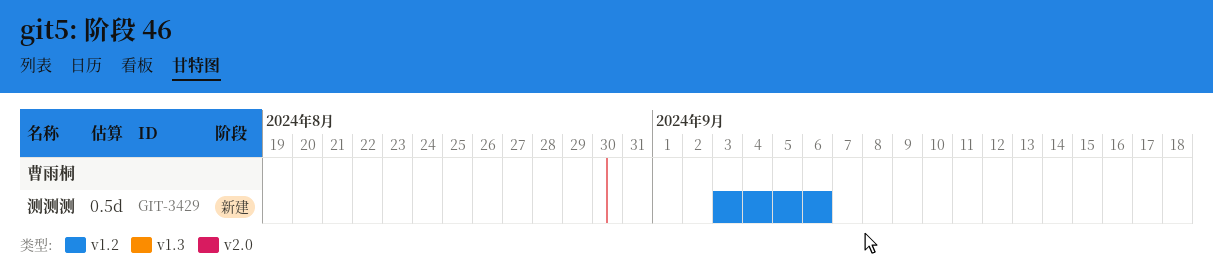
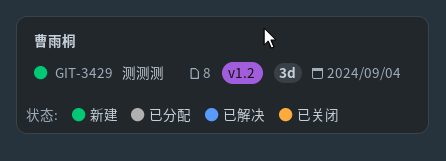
GIT-3429, estimate: 0.5d -> 3d
GIT-3429, due: Sep 6 -> Sep 4

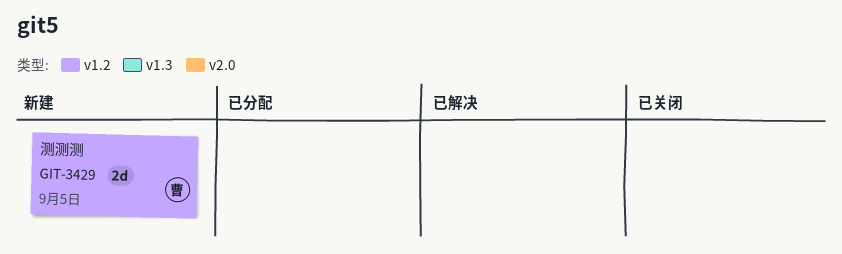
GIT-3429, estimate: 3d -> 2d
GIT-3429, due: Sep 4 -> Sep 5

